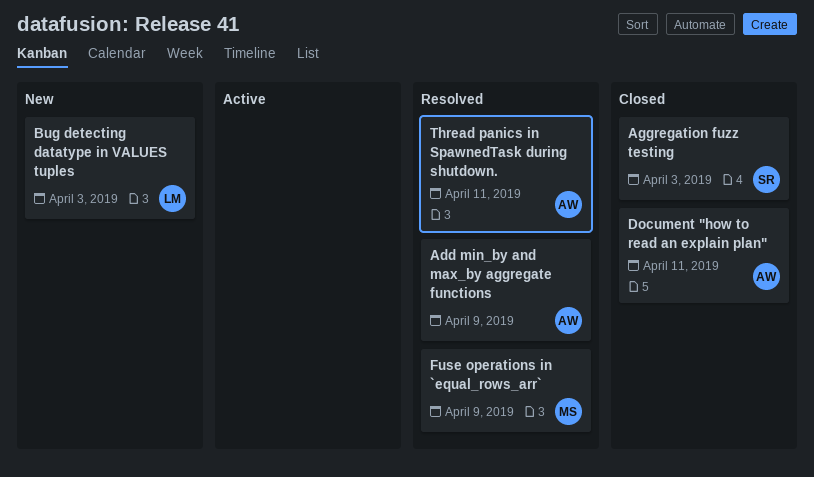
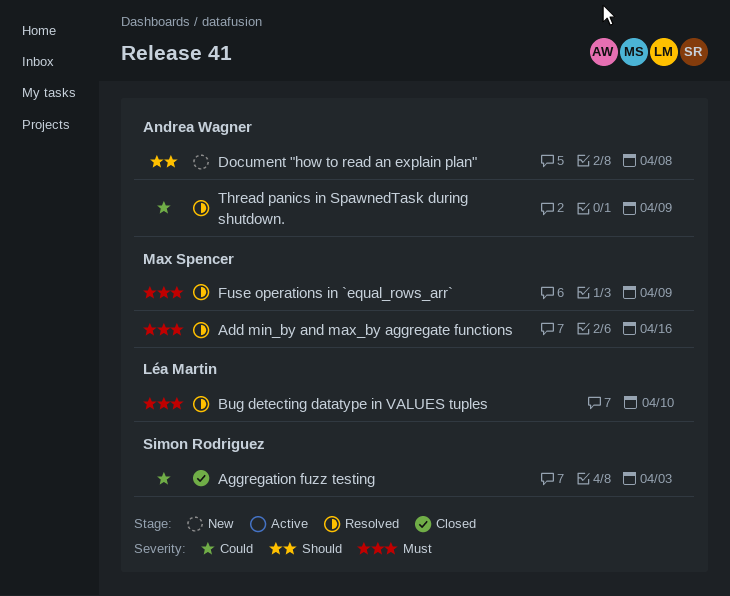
Add min_by and max_by aggregate functions, owner: Andrea Wagner -> Max Spencer
Add min_by and max_by aggregate functions, due: Apr 9 -> Apr 16
Bug detecting datatype in VALUES tuples, status: New -> Resolved
Bug detecting datatype in VALUES tuples, due: Apr 3 -> Apr 10
Document "how to read an explain plan", status: Closed -> New
Document "how to read an explain plan", due: Apr 11 -> Apr 8
Thread panics in SpawnedTask during shutdown., due: Apr 11 -> Apr 9

